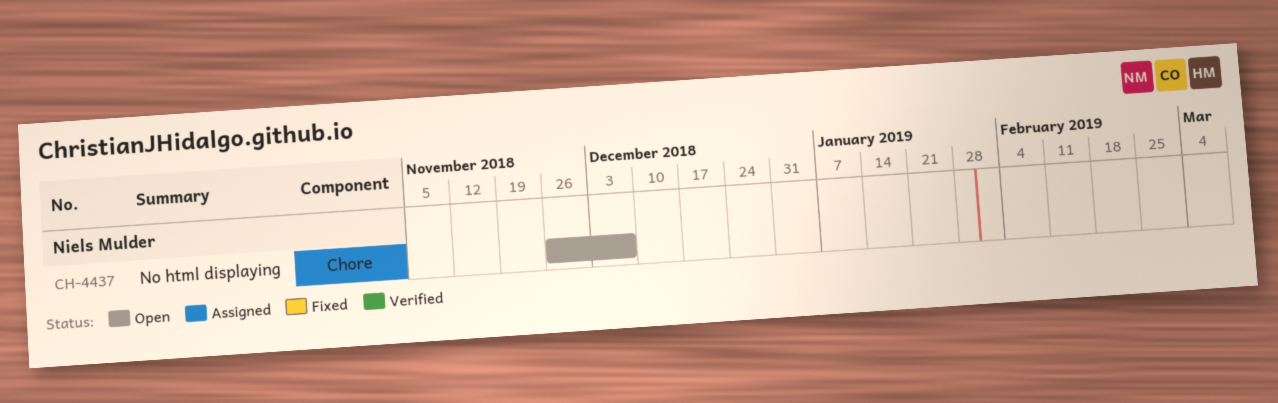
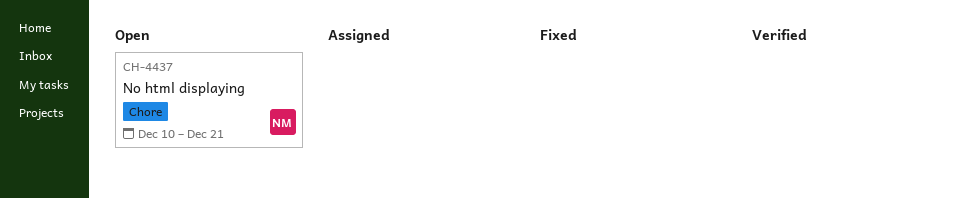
CH-4437, start: Nov 26 -> Dec 10
CH-4437, due: Dec 7 -> Dec 21

